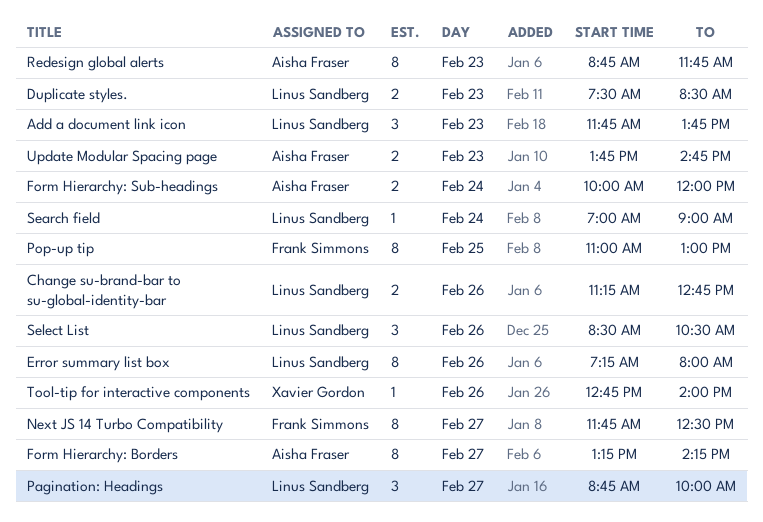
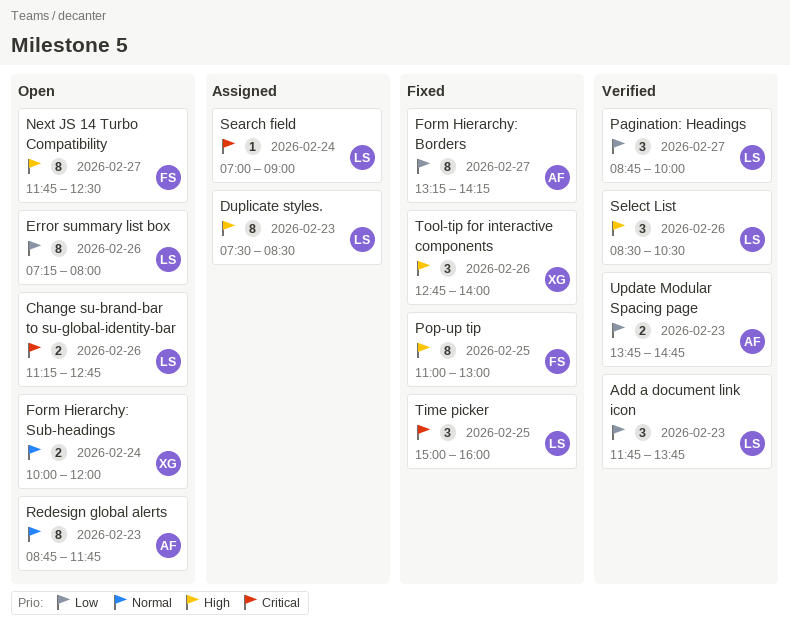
Duplicate styles., estimate: 2 -> 8
Form Hierarchy: Sub-headings, owner: Aisha Fraser -> Xavier Gordon
Time picker: none -> present
Tool-tip for interactive components, estimate: 1 -> 3

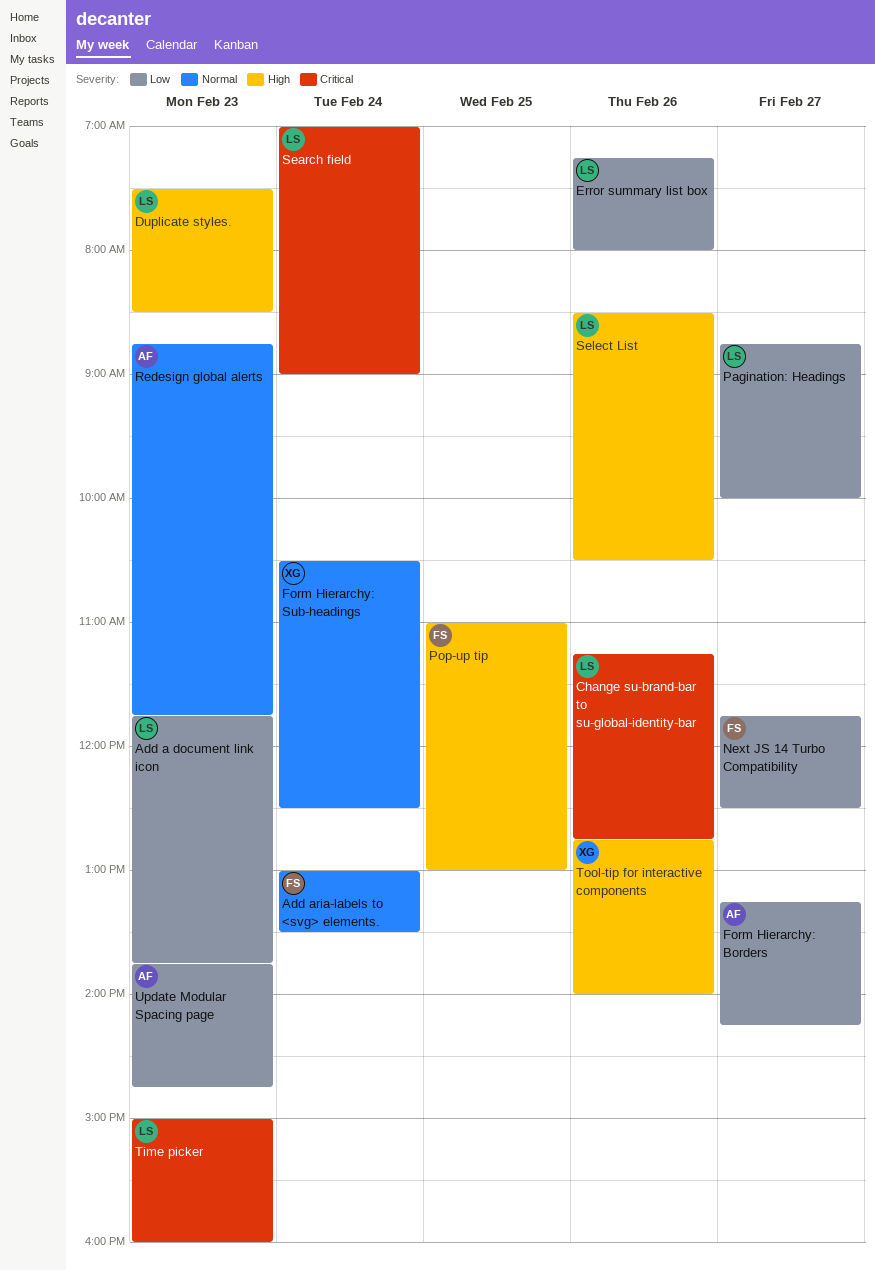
Add aria-labels to <svg> elements.: none -> present
Form Hierarchy: Sub-headings, begins: 10:00 -> 10:30
Form Hierarchy: Sub-headings, ends: 12:00 -> 12:30
Next JS 14 Turbo Compatibility, priority: High -> Low
Time picker, day: Feb 25 -> Feb 23

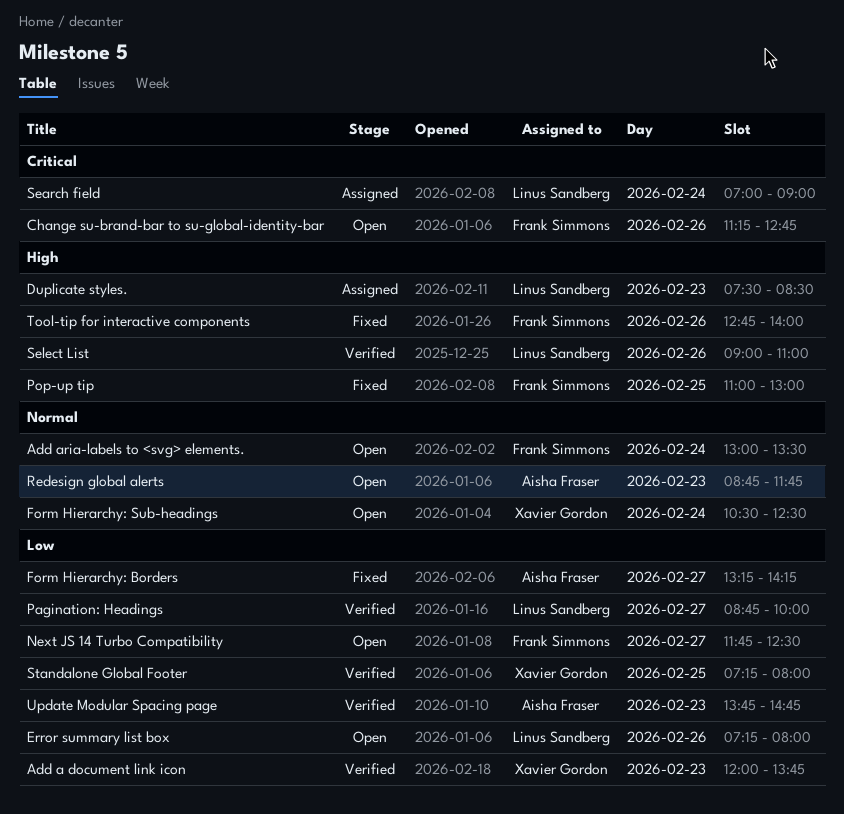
Add a document link icon, owner: Linus Sandberg -> Xavier Gordon
Add a document link icon, begins: 11:45 -> 12:00
Change su-brand-bar to su-global-identity-bar, owner: Linus Sandberg -> Frank Simmons
Select List, begins: 08:30 -> 09:00
Select List, ends: 10:30 -> 11:00
Standalone Global Footer: none -> present
Time picker: present -> none
Tool-tip for interactive components, owner: Xavier Gordon -> Frank Simmons

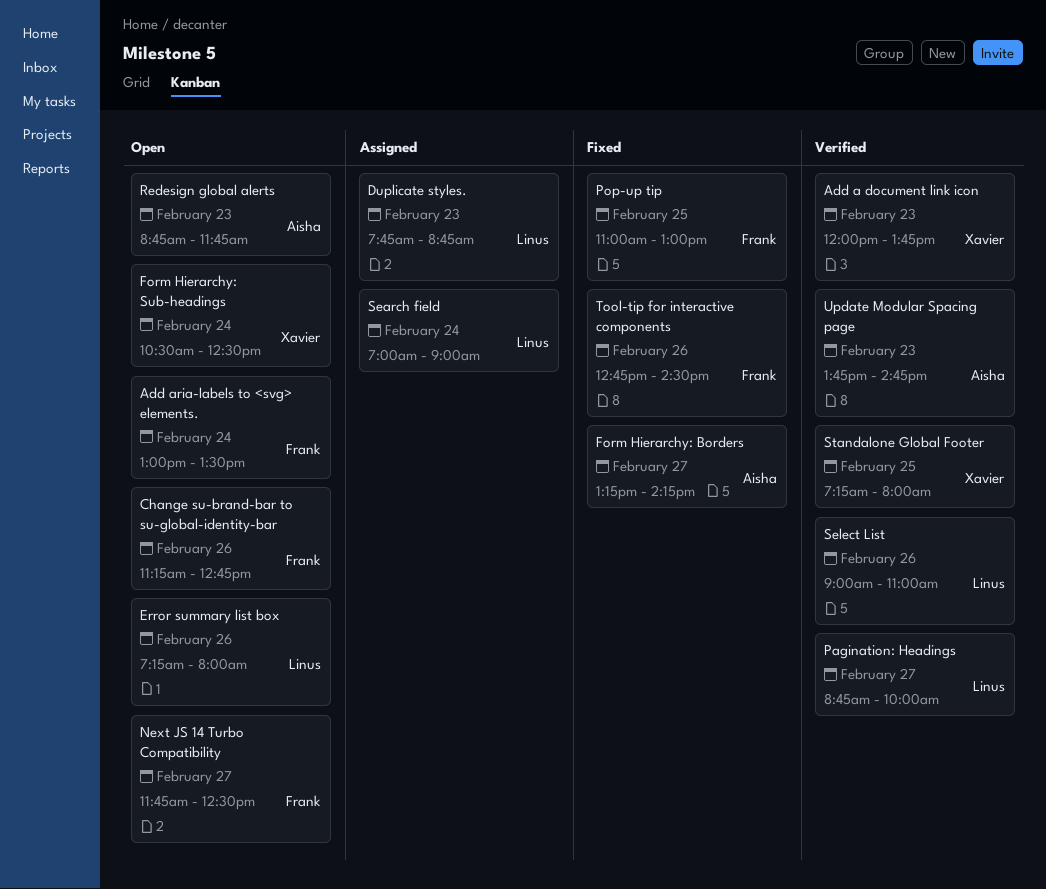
Duplicate styles., begins: 07:30 -> 07:45
Duplicate styles., ends: 08:30 -> 08:45
Tool-tip for interactive components, ends: 14:00 -> 14:30

